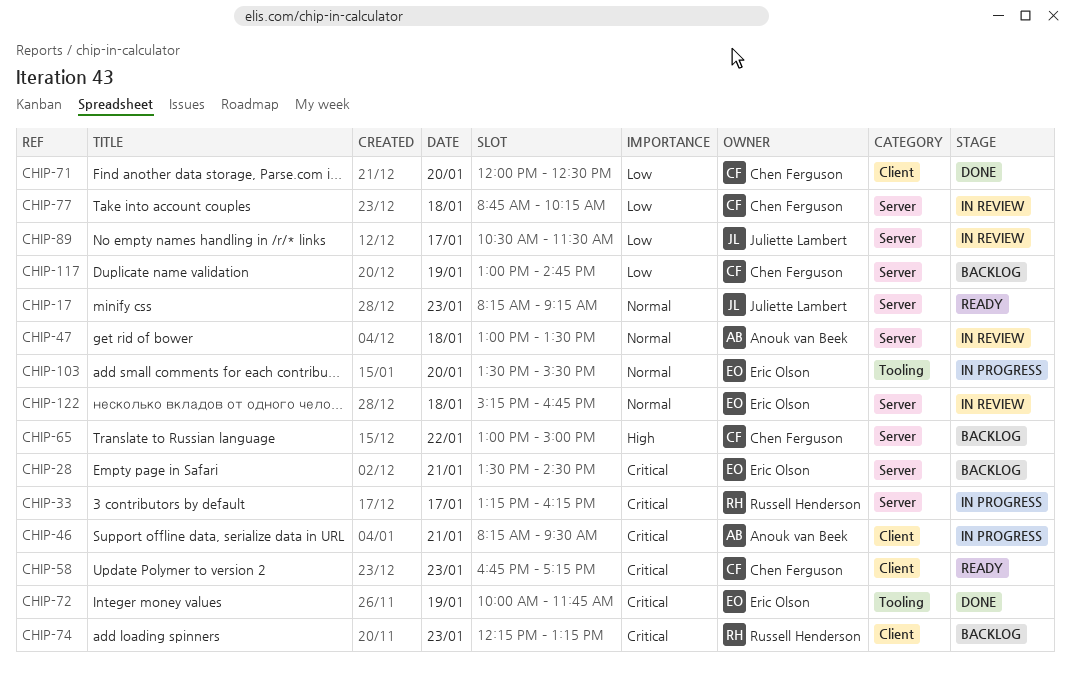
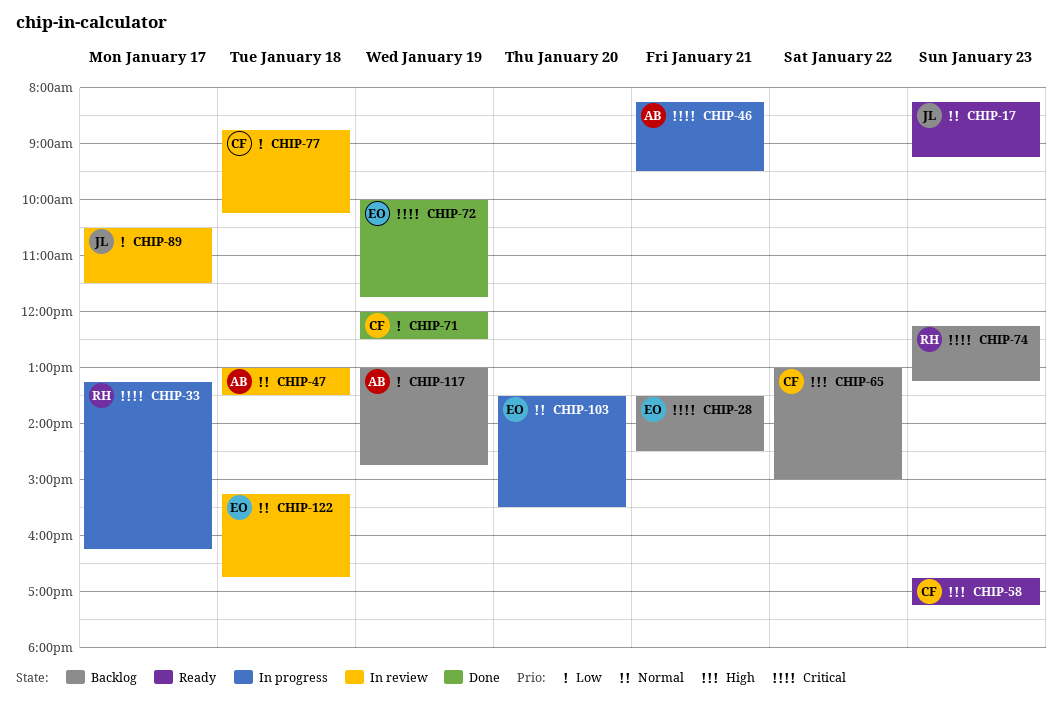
CHIP-58, priority: Critical -> High
CHIP-71, day: Jan 20 -> Jan 19
CHIP-117, owner: Chen Ferguson -> Anouk van Beek

